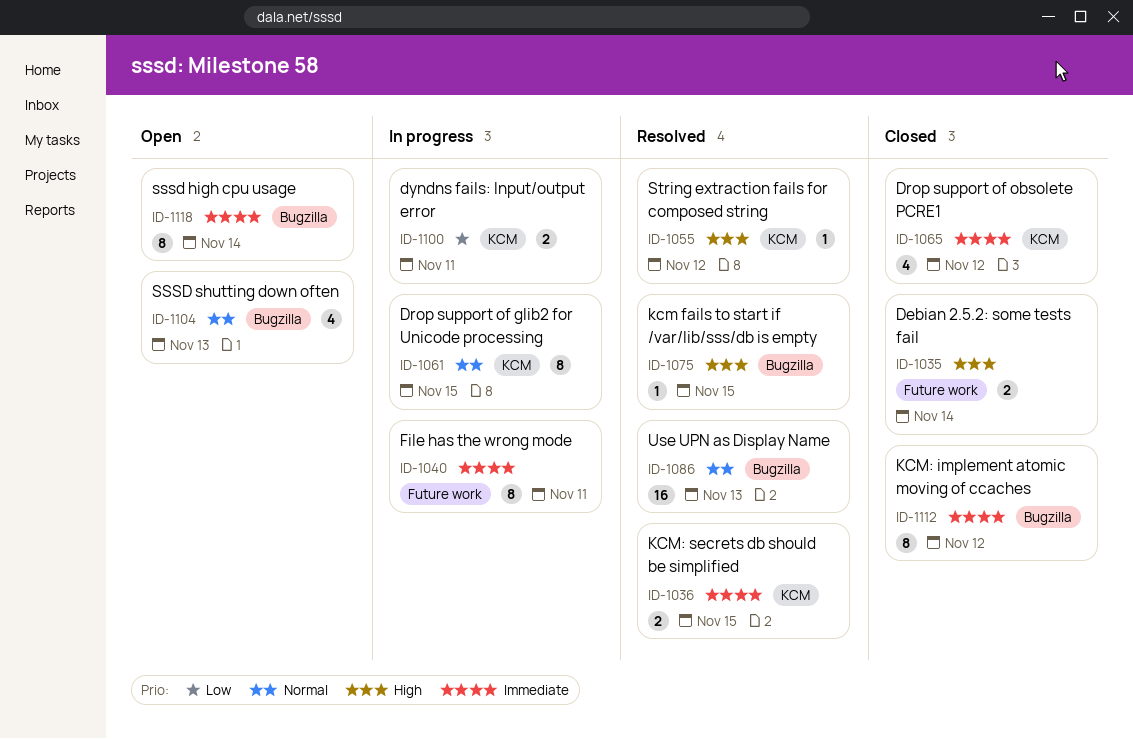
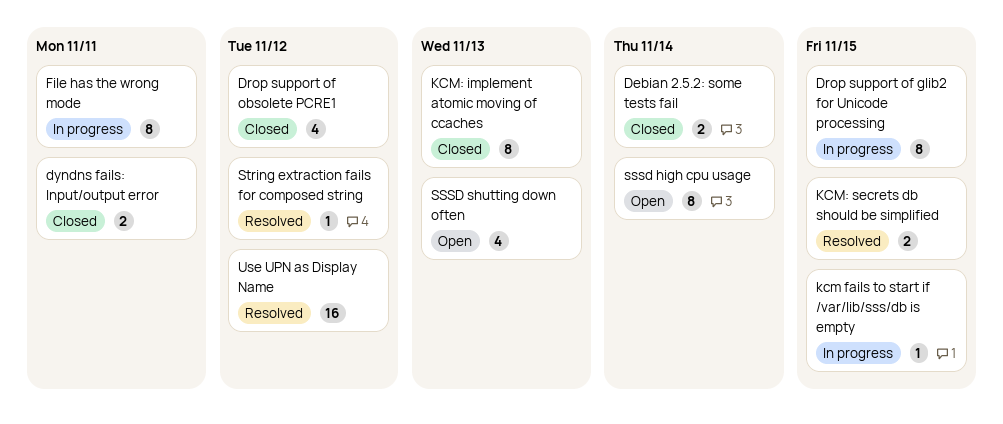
dyndns fails: Input/output error, status: In progress -> Closed
kcm fails to start if /var/lib/sss/db is empty, status: Resolved -> In progress
KCM: implement atomic moving of ccaches, due: Nov 12 -> Nov 13
Use UPN as Display Name, due: Nov 13 -> Nov 12

